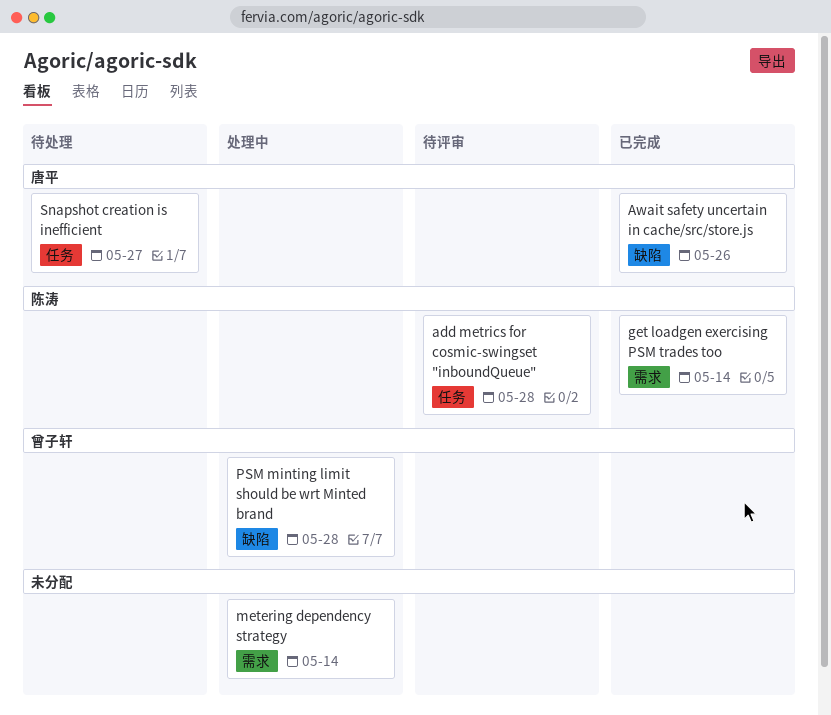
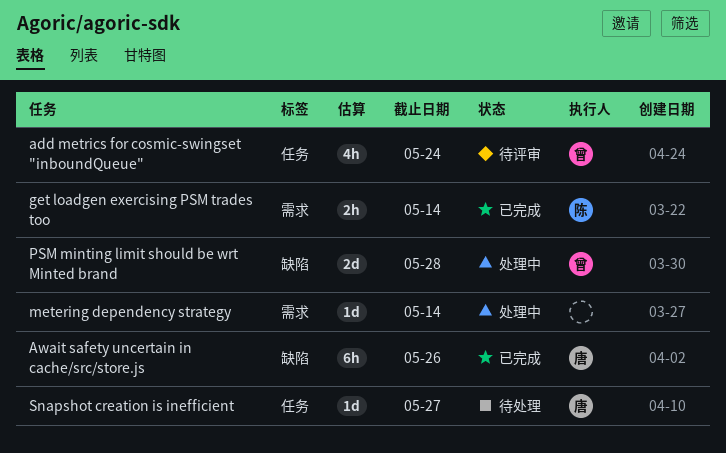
add metrics for cosmic-swingset "inboundQueue", owner: 陈涛 -> 曾子轩
add metrics for cosmic-swingset "inboundQueue", due: May 28 -> May 24

